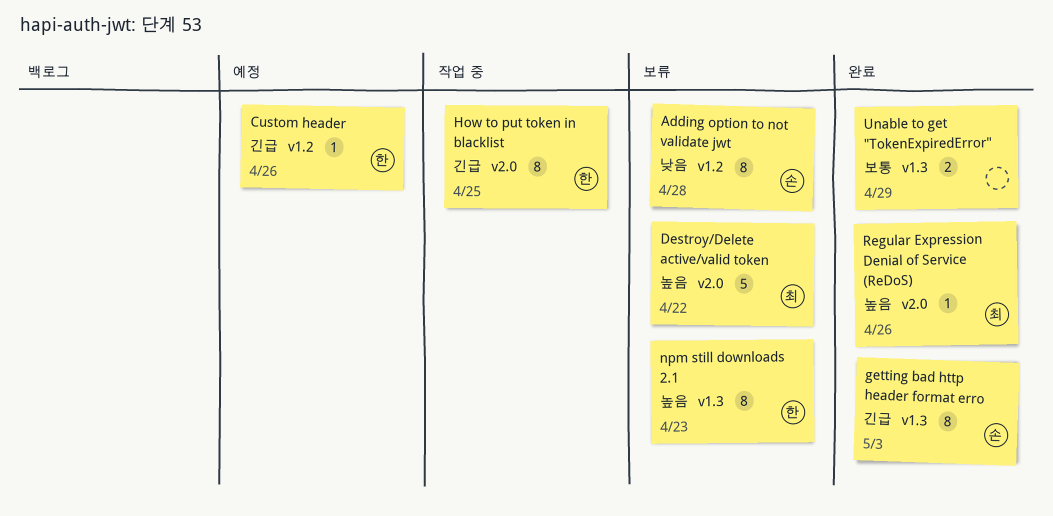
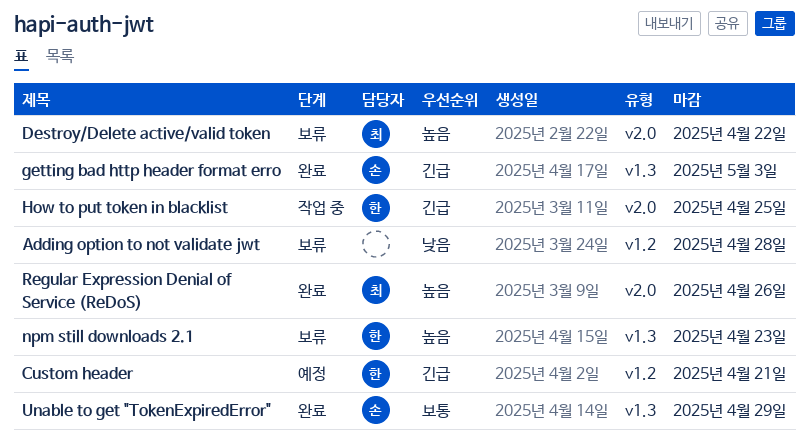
Adding option to not validate jwt, owner: 손 -> none
Custom header, due: Apr 26 -> Apr 21
Unable to get "TokenExpiredError", owner: none -> 손

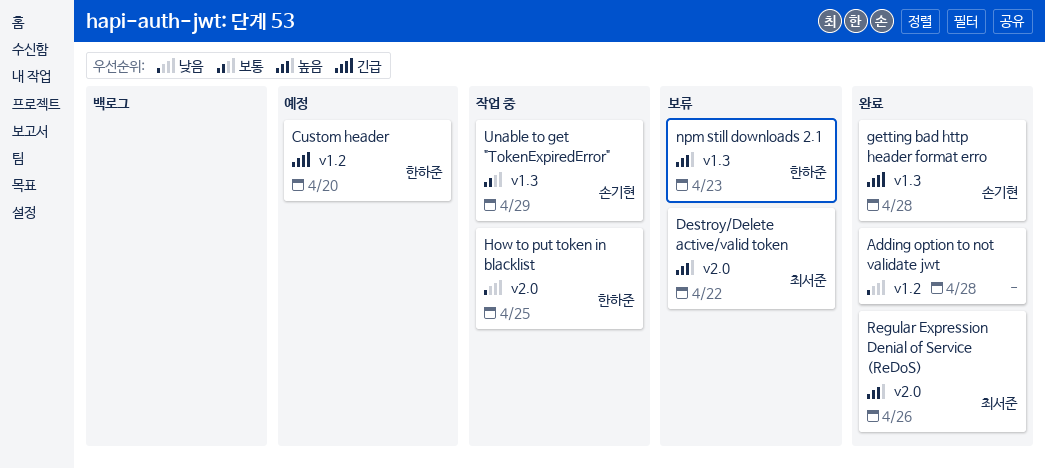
Adding option to not validate jwt, status: 보류 -> 완료
Custom header, due: Apr 21 -> Apr 20
getting bad http header format erro, due: May 3 -> Apr 28
How to put token in blacklist, priority: 긴급 -> 낮음
Unable to get "TokenExpiredError", status: 완료 -> 작업 중

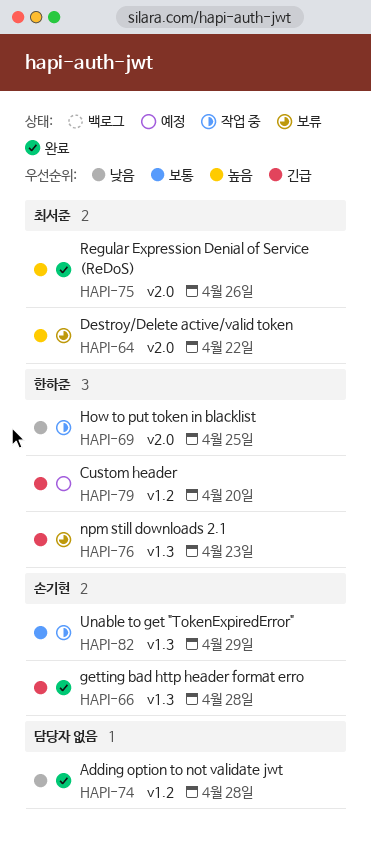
npm still downloads 2.1, priority: 높음 -> 긴급

